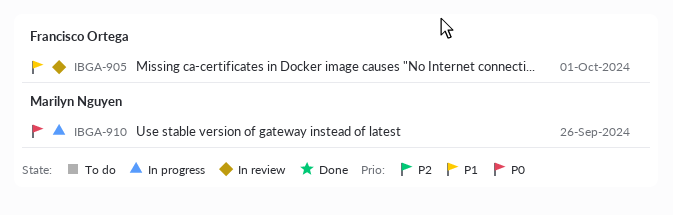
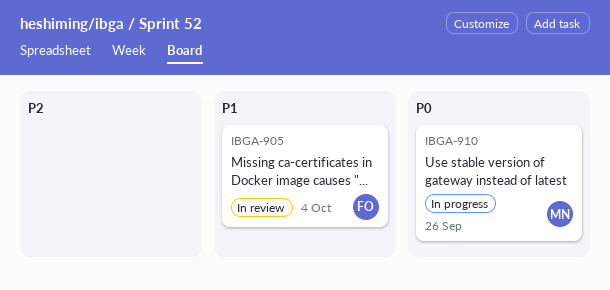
IBGA-905, due: Oct 1 -> Oct 4

